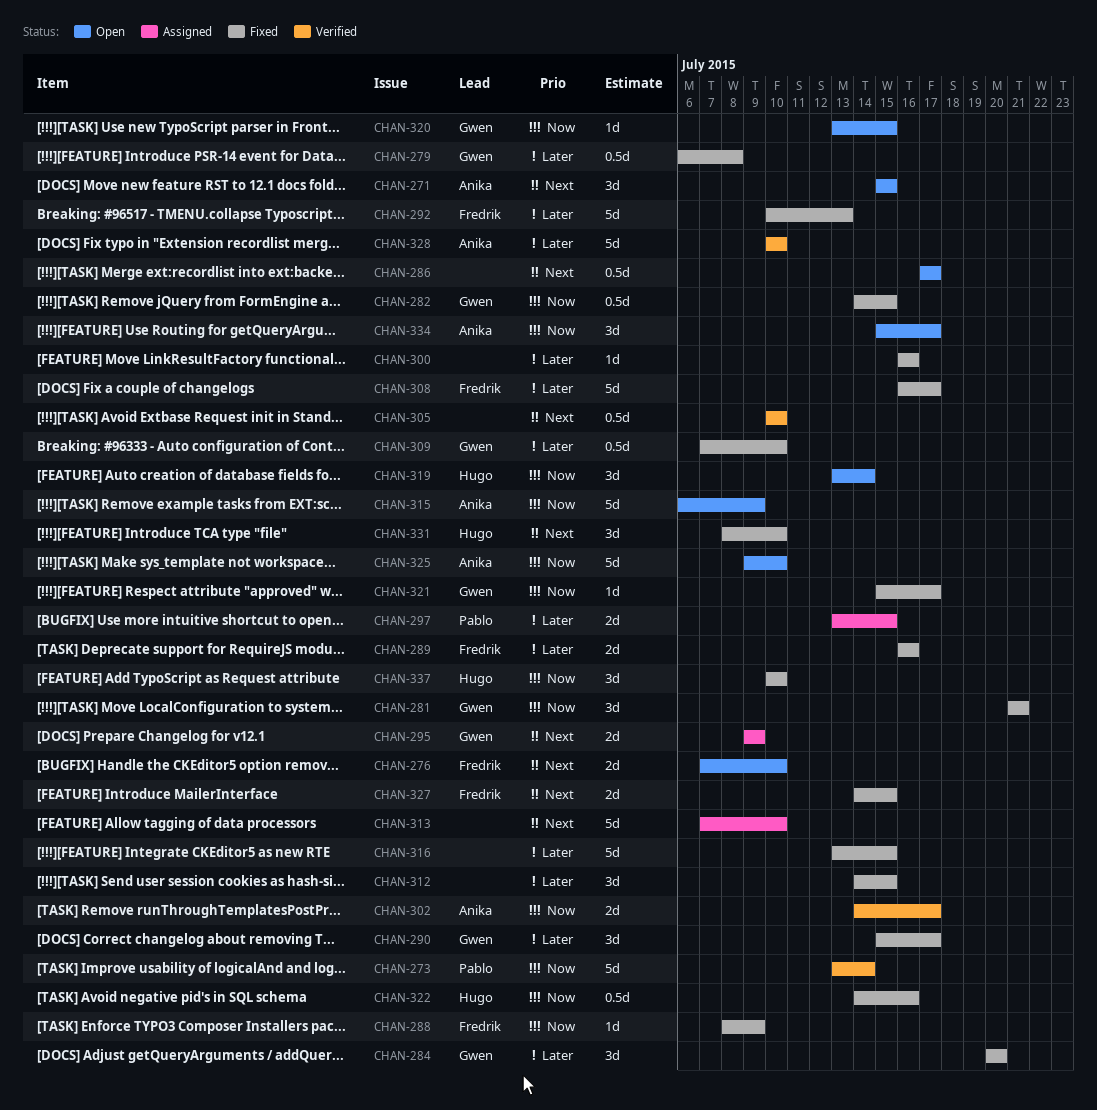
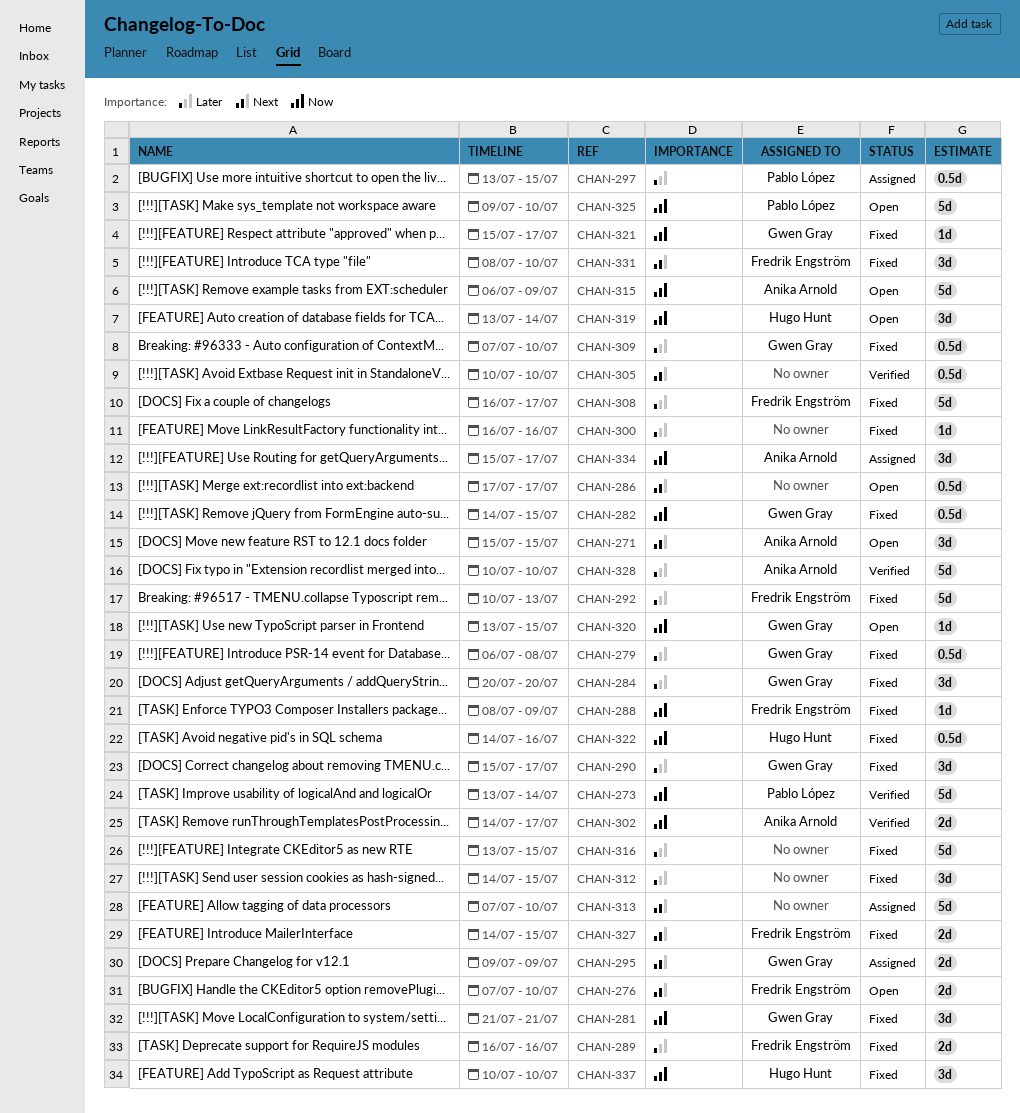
CHAN-297, estimate: 2d -> 0.5d
CHAN-325, owner: Anika Arnold -> Pablo López
CHAN-331, owner: Hugo Hunt -> Fredrik Engström
CHAN-334, status: Open -> Assigned

